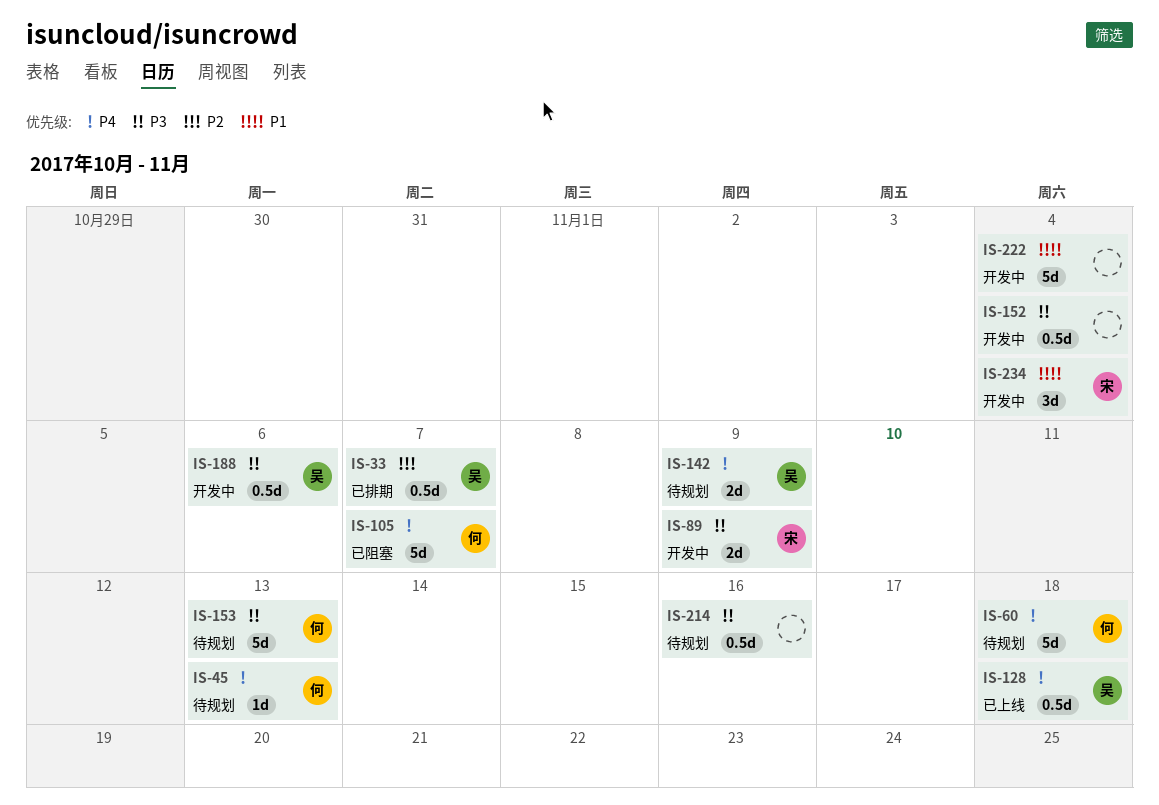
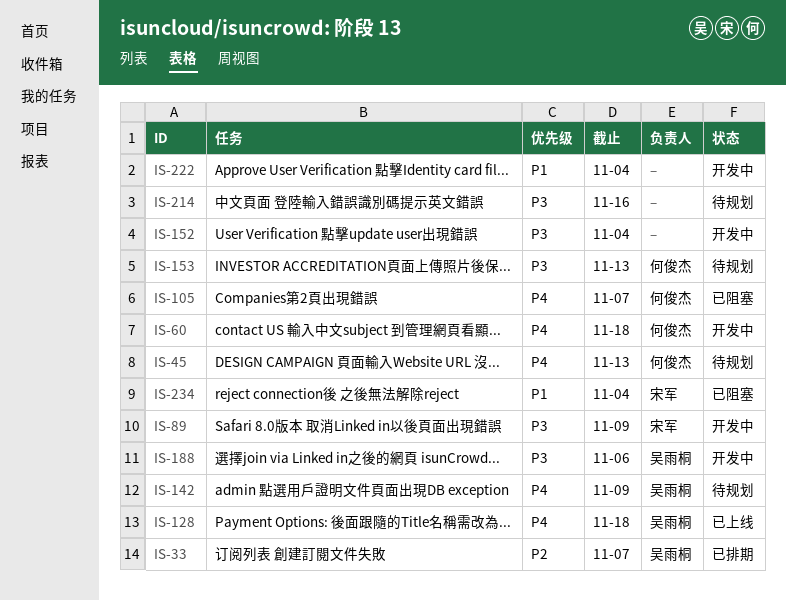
IS-60, status: 待规划 -> 开发中
IS-234, status: 开发中 -> 已阻塞

